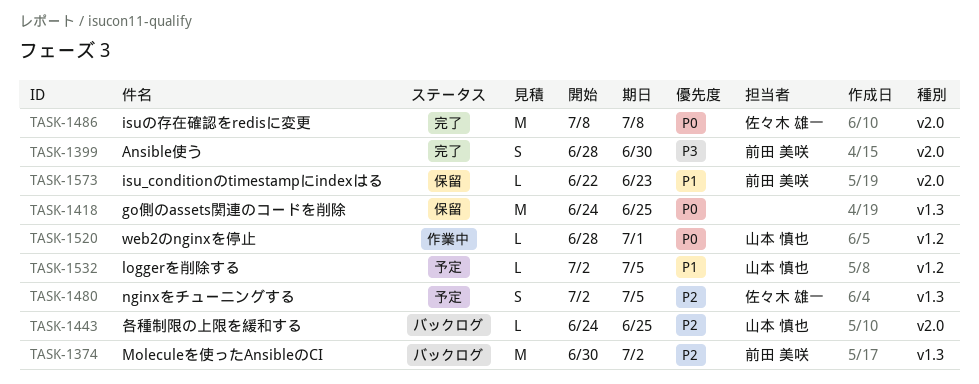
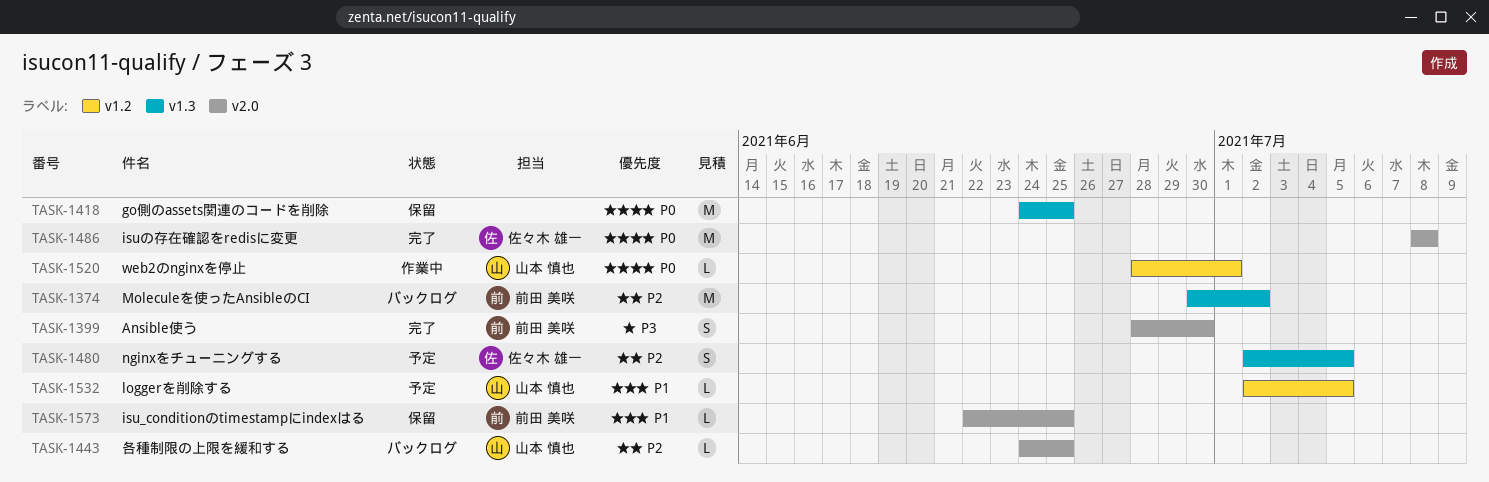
TASK-1573, due: Jun 23 -> Jun 25

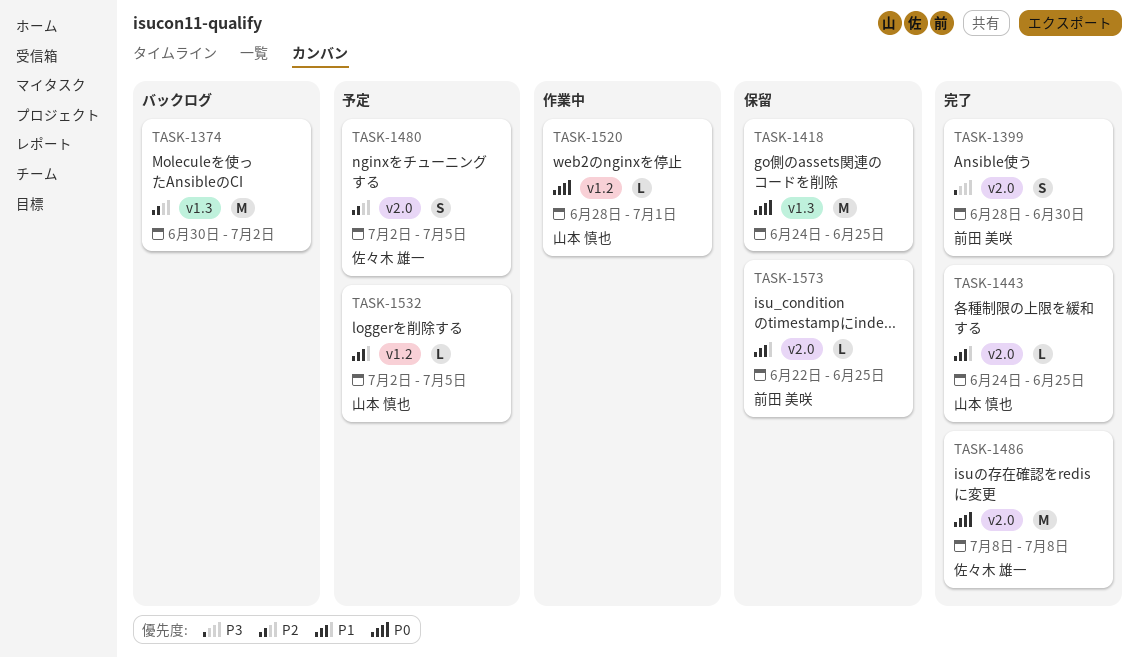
TASK-1374, owner: 前田 美咲 -> none
TASK-1443, status: バックログ -> 完了
TASK-1443, priority: P2 -> P1
TASK-1480, label: v1.3 -> v2.0

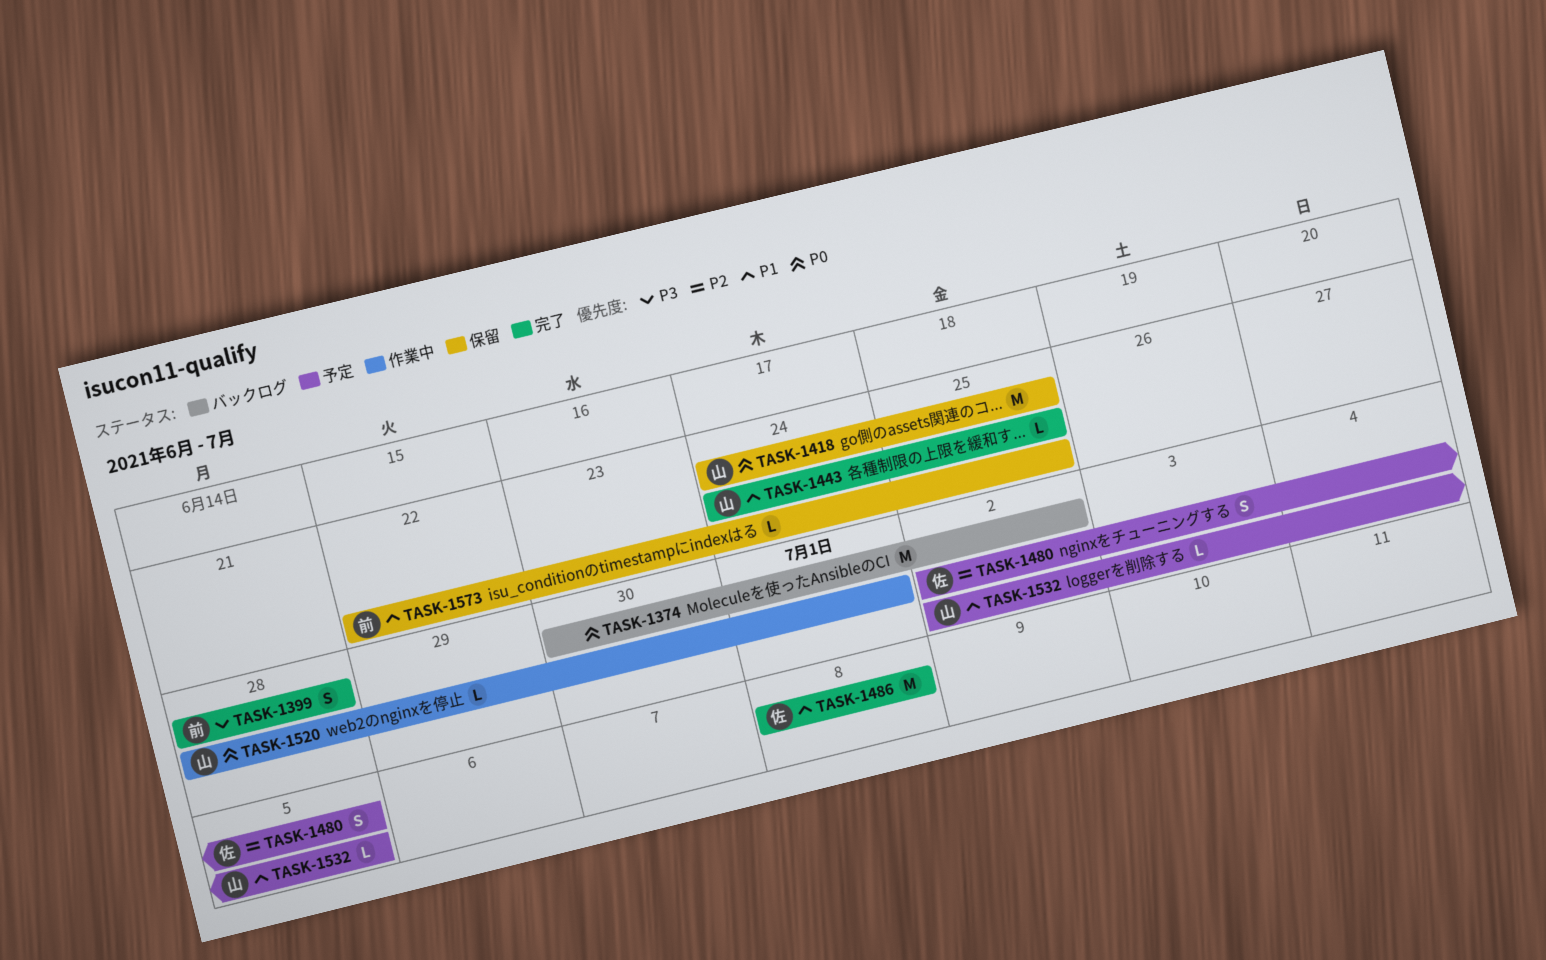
TASK-1374, priority: P2 -> P0
TASK-1399, due: Jun 30 -> Jun 28
TASK-1418, owner: none -> 山本 慎也
TASK-1486, priority: P0 -> P1

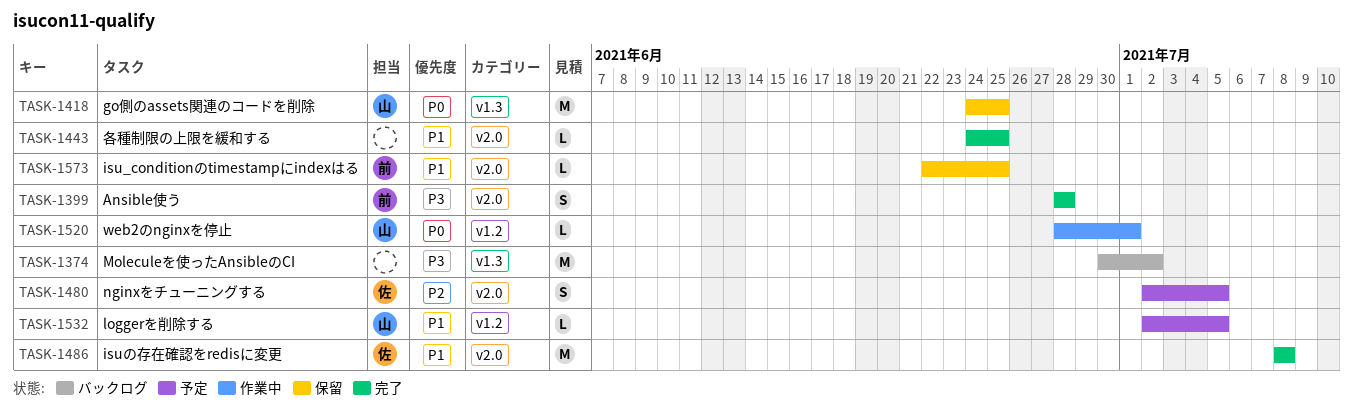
TASK-1374, priority: P0 -> P3
TASK-1443, owner: 山 -> none

